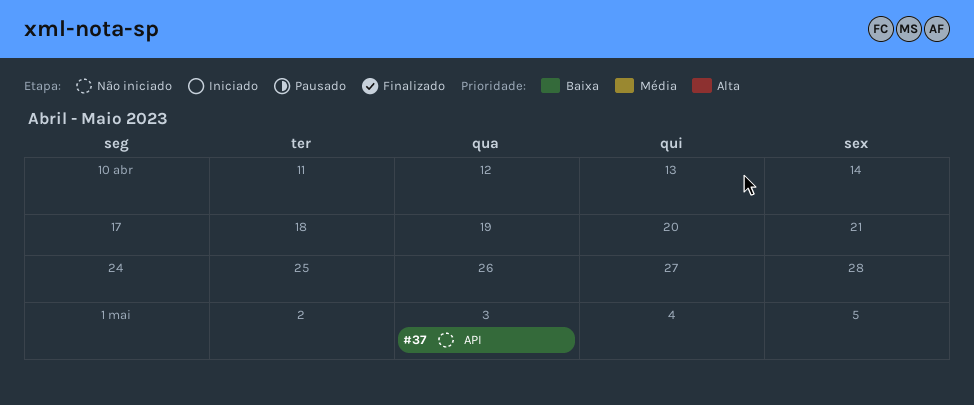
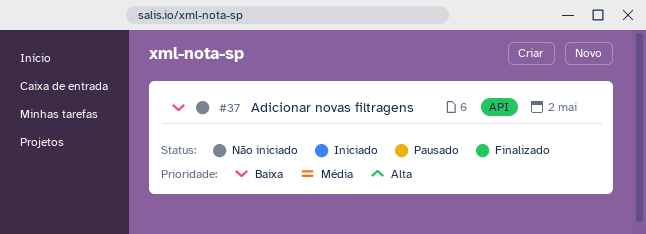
#37, due: May 3 -> May 2

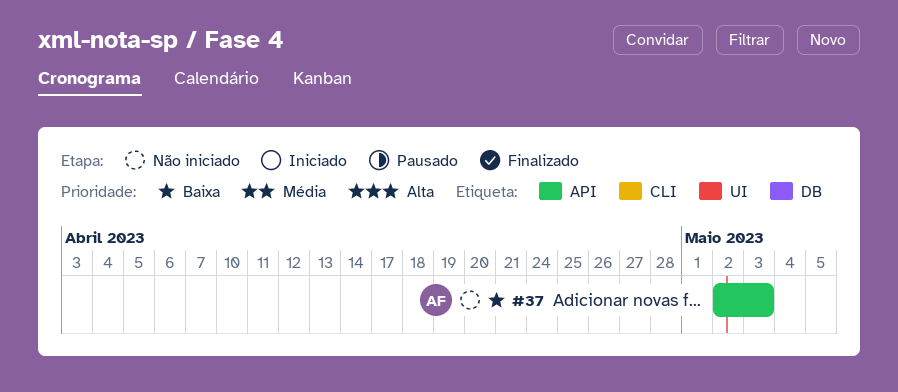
#37, due: May 2 -> May 3

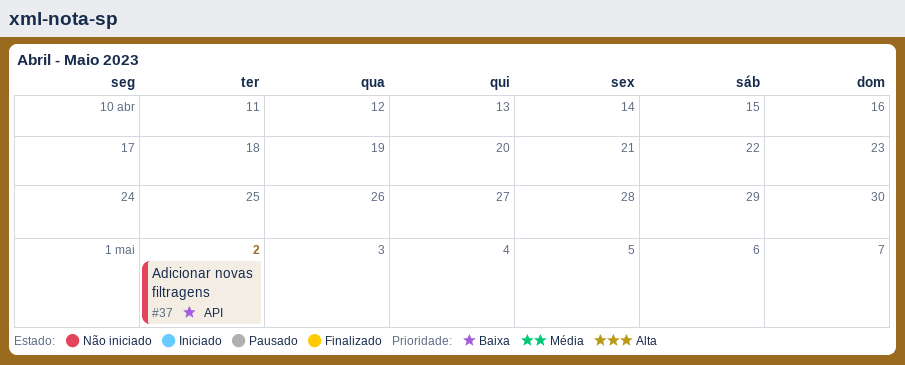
#37, due: May 3 -> May 2

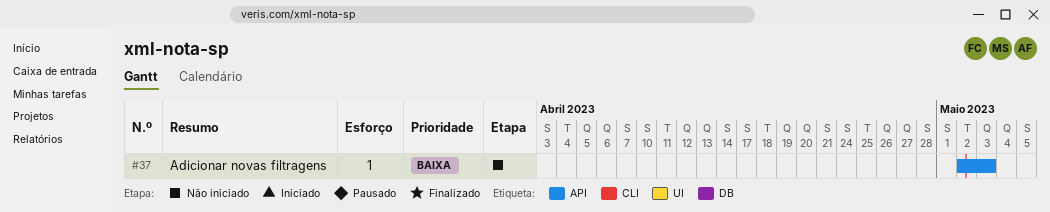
#37, due: May 2 -> May 3

